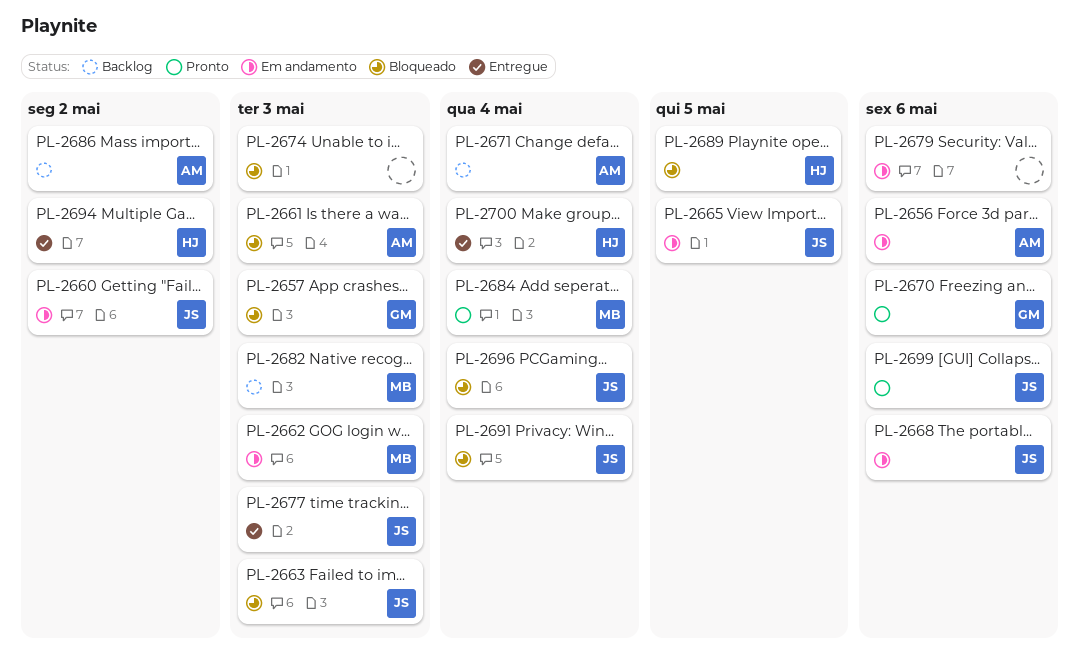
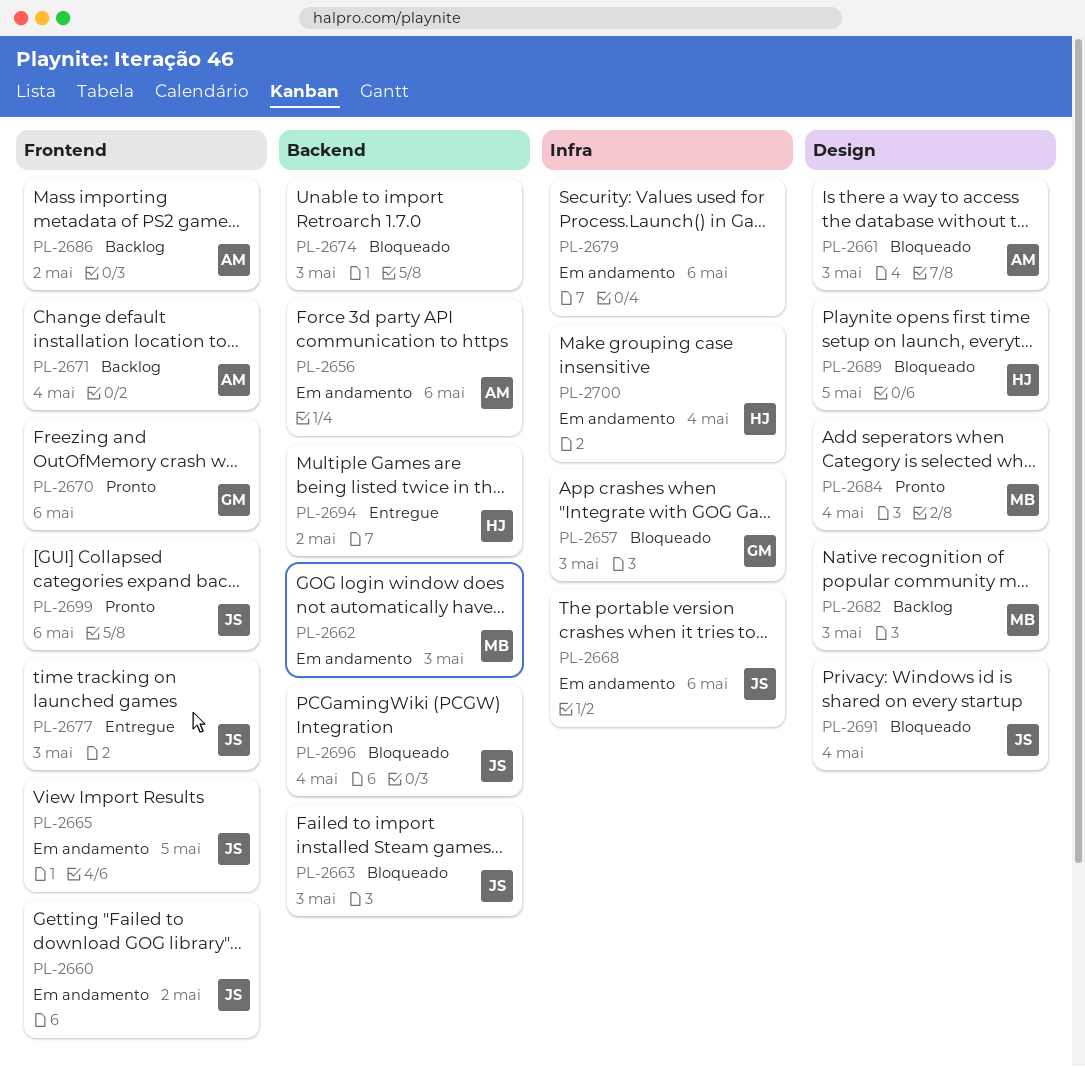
PL-2700, status: Entregue -> Em andamento

